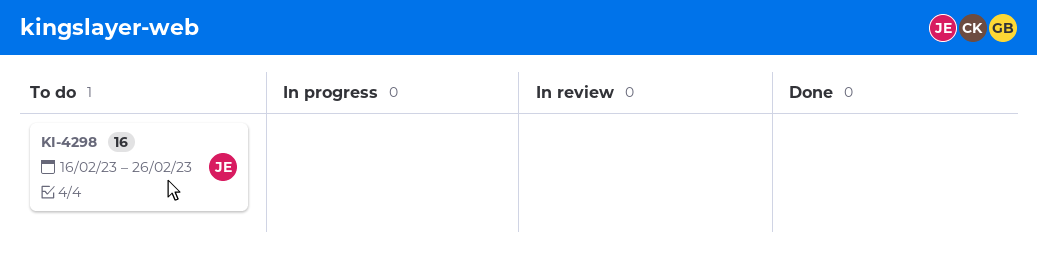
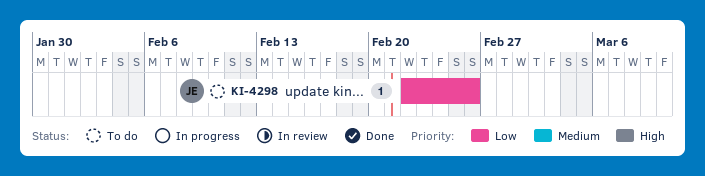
KI-4298, estimate: 16 -> 1
KI-4298, start: Feb 16 -> Feb 22

